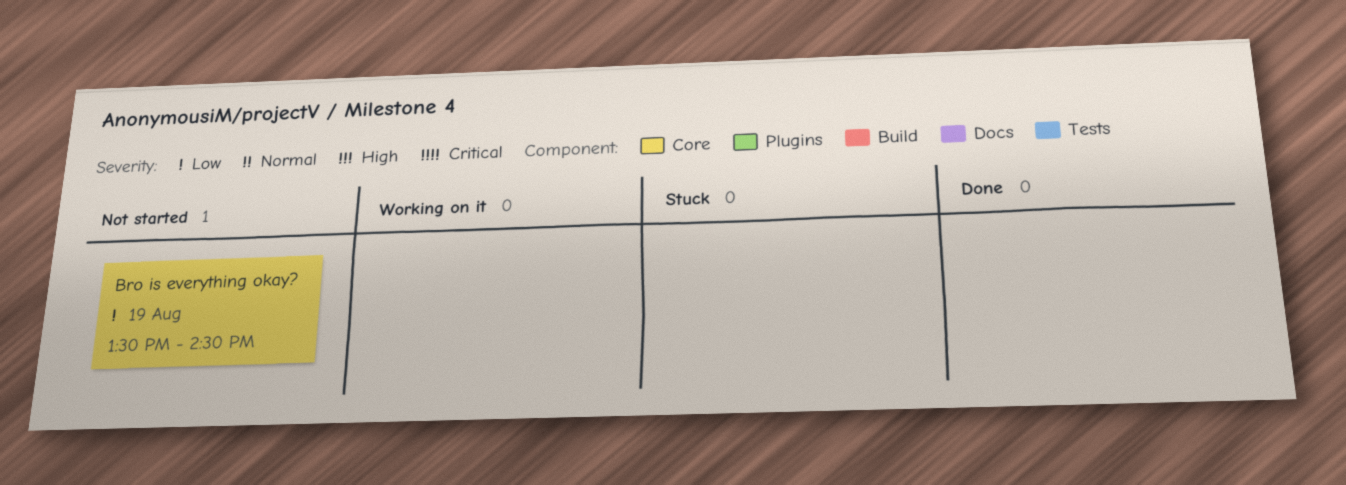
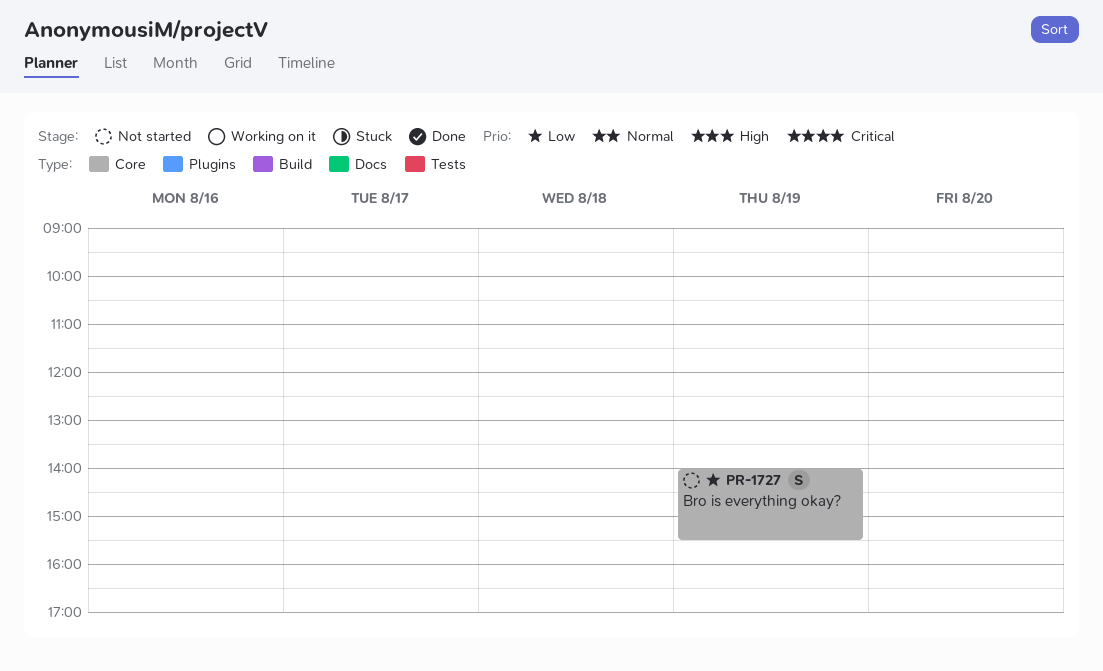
Bro is everything okay?, begins: 13:30 -> 14:00
Bro is everything okay?, ends: 14:30 -> 15:30

